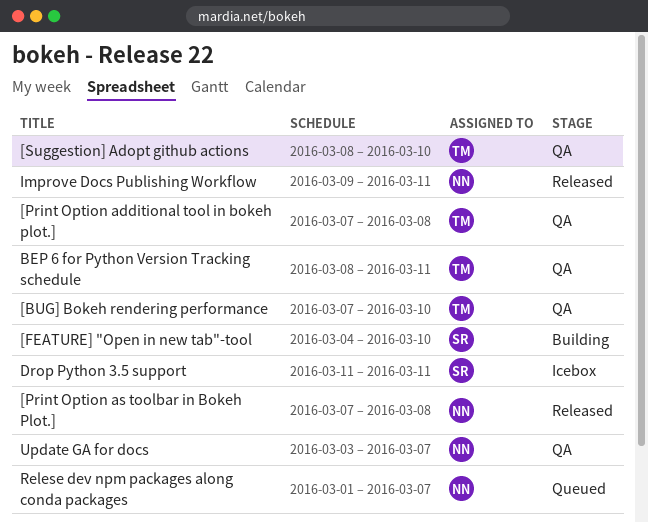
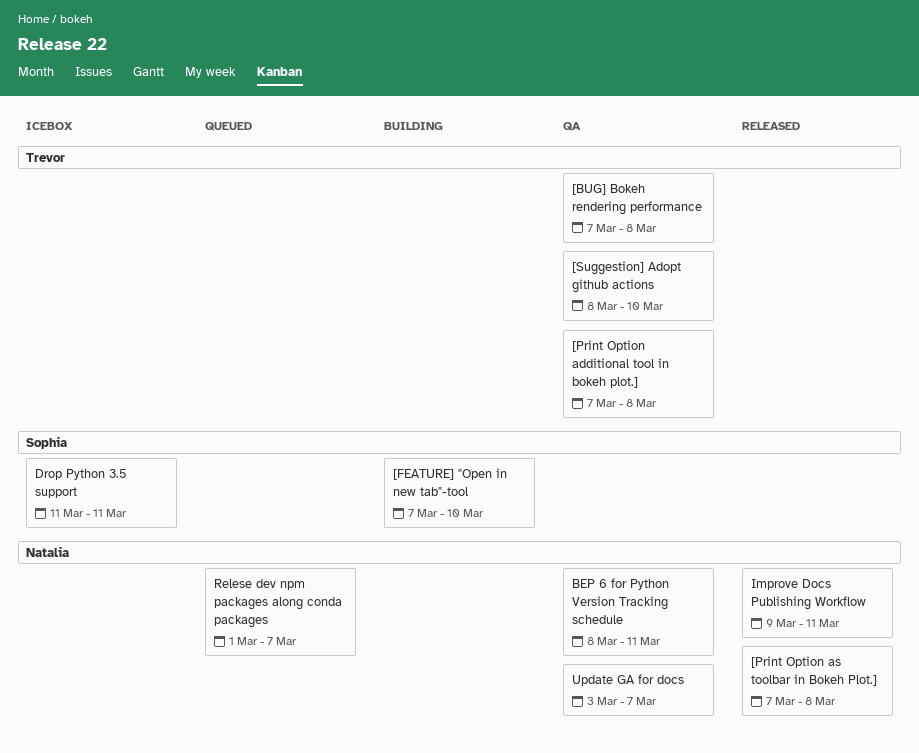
[BUG] Bokeh rendering performance, due: Mar 10 -> Mar 8
[FEATURE] "Open in new tab"-tool, start: Mar 4 -> Mar 7
BEP 6 for Python Version Tracking schedule, owner: Trevor -> Natalia

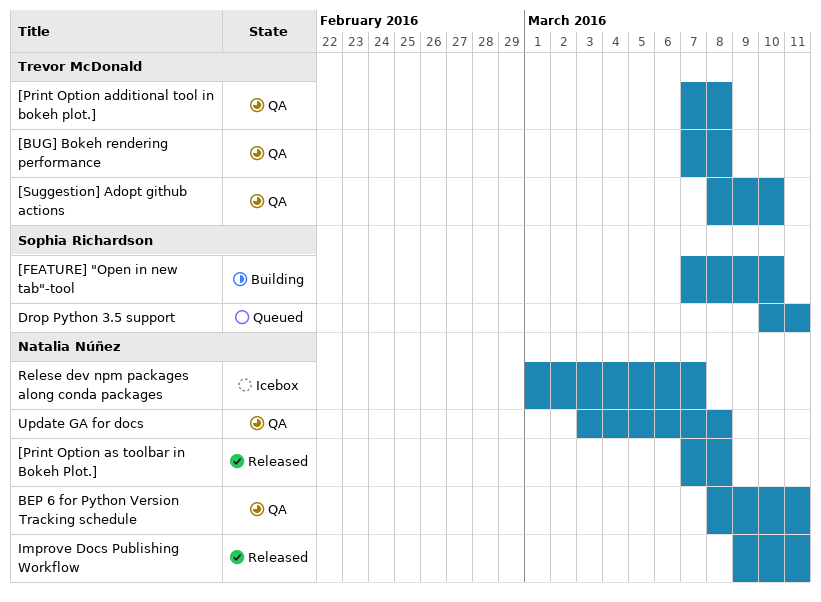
Drop Python 3.5 support, status: Icebox -> Queued
Drop Python 3.5 support, start: Mar 11 -> Mar 10
Relese dev npm packages along conda packages, status: Queued -> Icebox
Update GA for docs, due: Mar 7 -> Mar 8

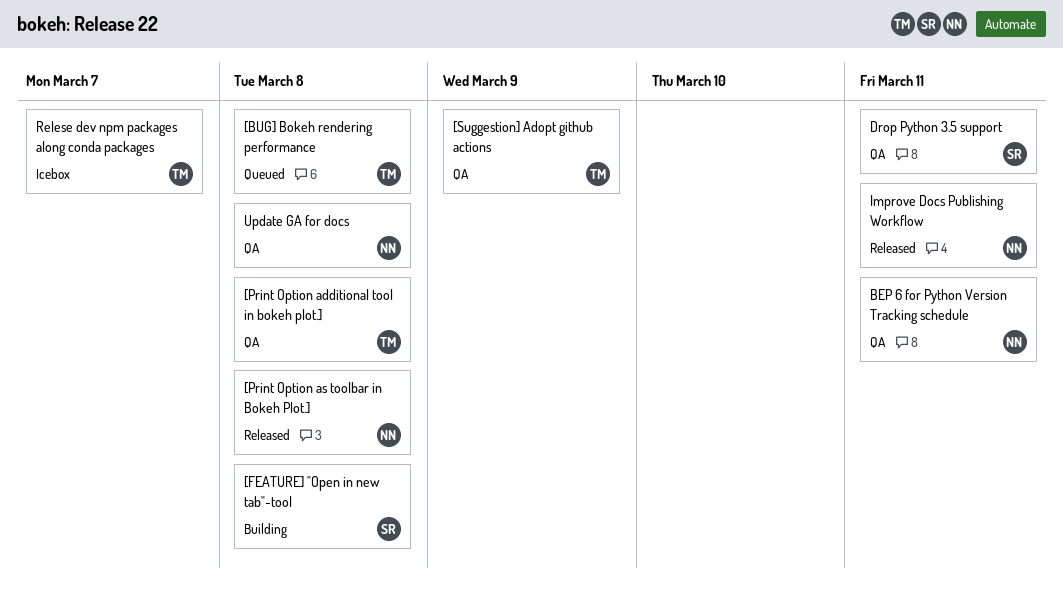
[BUG] Bokeh rendering performance, status: QA -> Queued
[FEATURE] "Open in new tab"-tool, due: Mar 10 -> Mar 8
[Suggestion] Adopt github actions, due: Mar 10 -> Mar 9
Drop Python 3.5 support, status: Queued -> QA
Relese dev npm packages along conda packages, owner: Natalia Núñez -> Trevor McDonald

